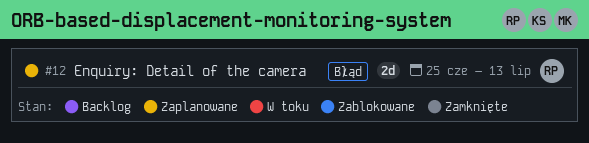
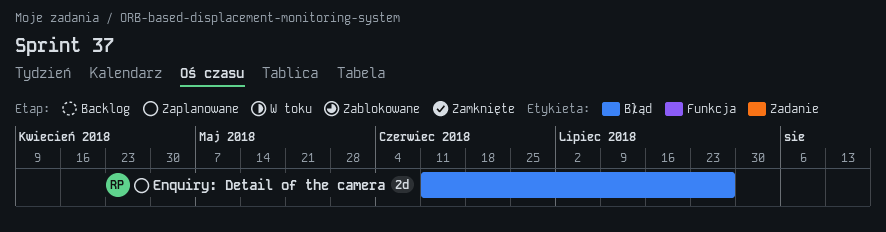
Enquiry: Detail of the camera, start: Jun 25 -> Jun 11
Enquiry: Detail of the camera, due: Jul 13 -> Jul 27

